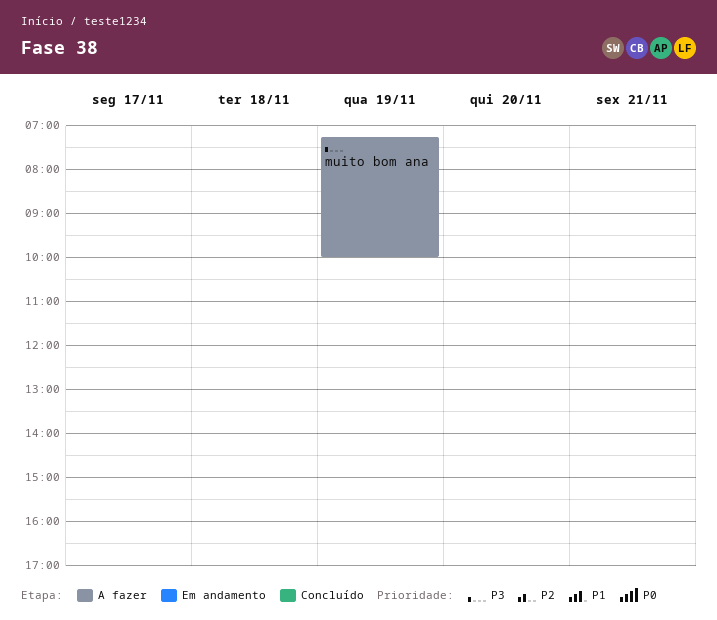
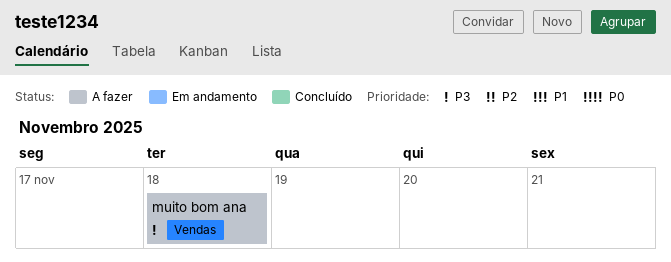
muito bom ana, day: Nov 19 -> Nov 18

